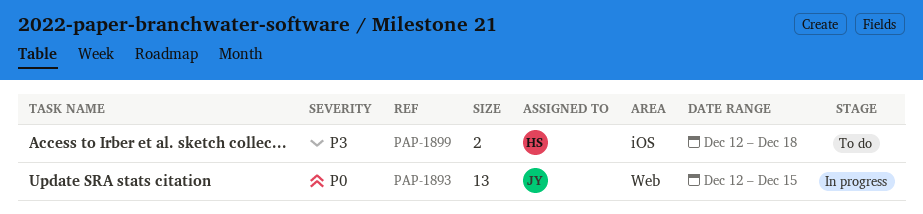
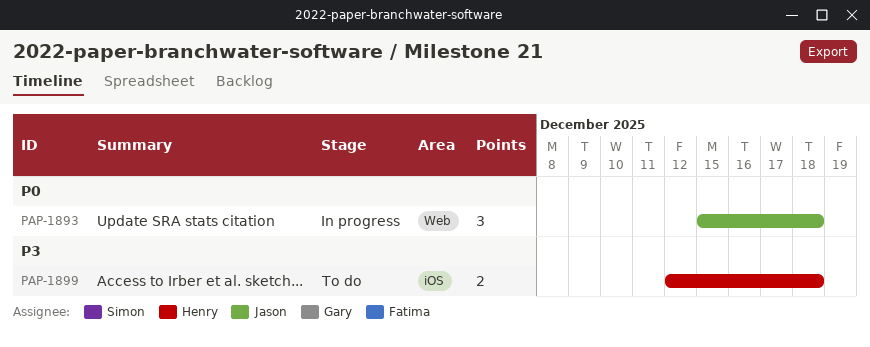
PAP-1893, estimate: 13 -> 3
PAP-1893, start: Dec 12 -> Dec 15
PAP-1893, due: Dec 15 -> Dec 18

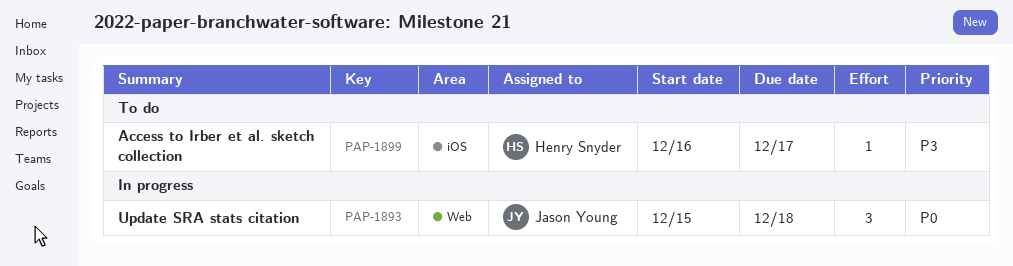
PAP-1899, estimate: 2 -> 1
PAP-1899, start: Dec 12 -> Dec 16
PAP-1899, due: Dec 18 -> Dec 17

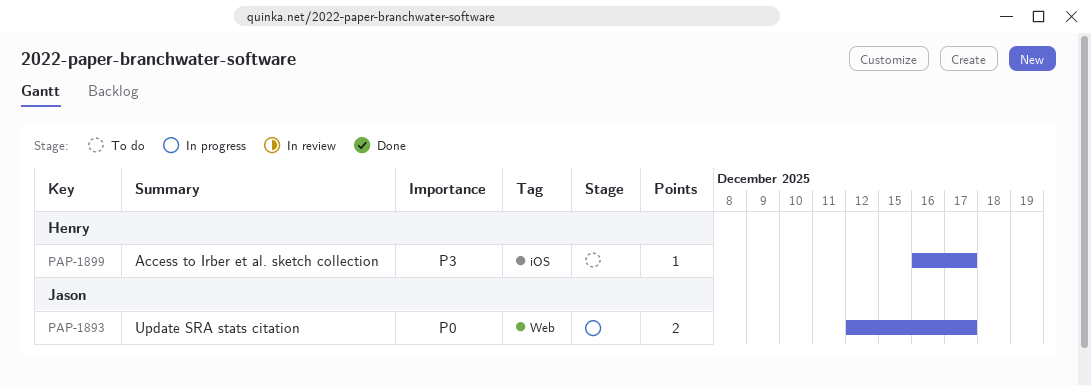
PAP-1893, estimate: 3 -> 2
PAP-1893, start: Dec 15 -> Dec 12
PAP-1893, due: Dec 18 -> Dec 17

